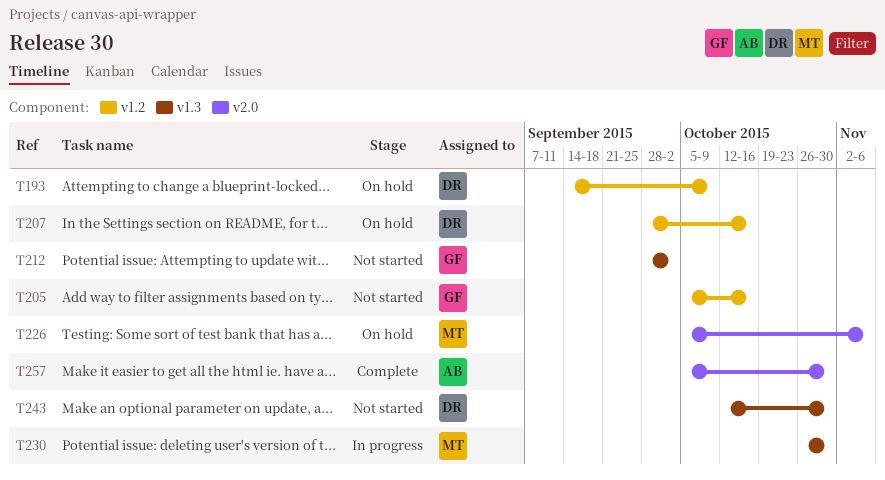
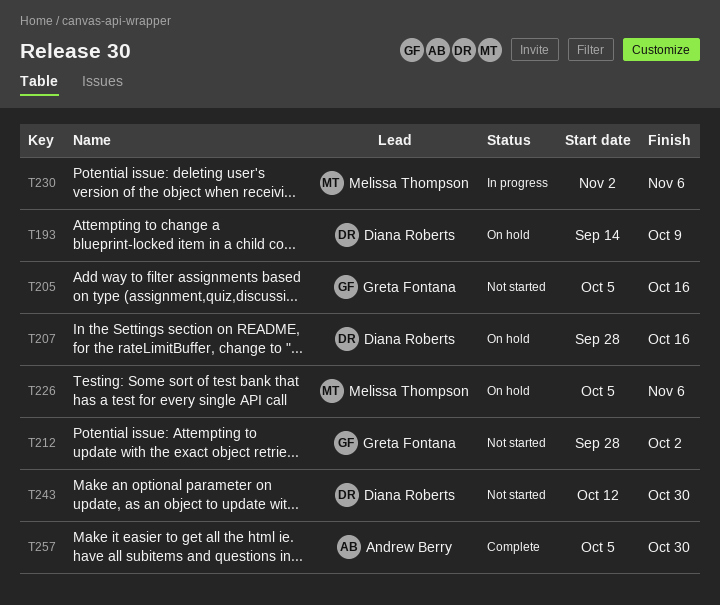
T230, start: Oct 26 -> Nov 2
T230, due: Oct 30 -> Nov 6

